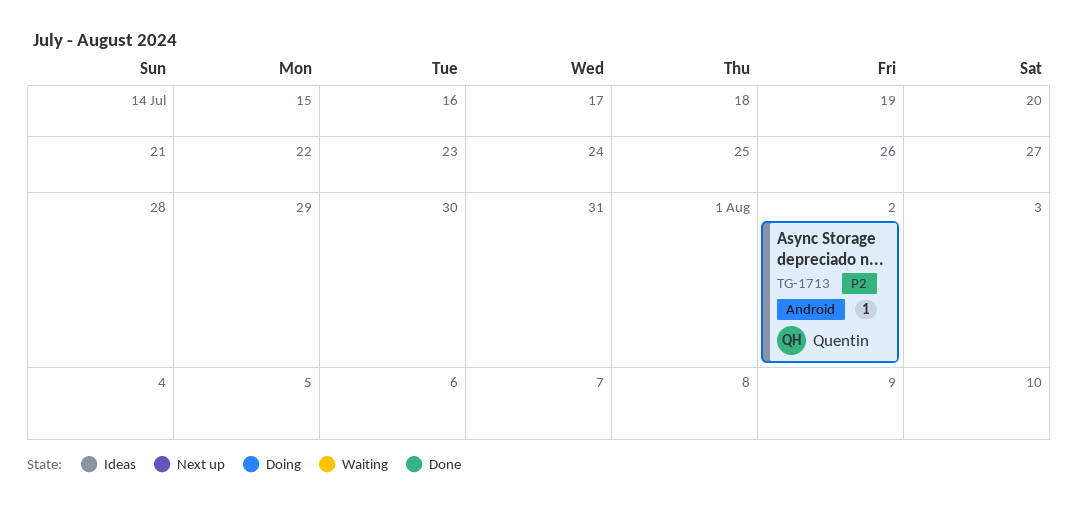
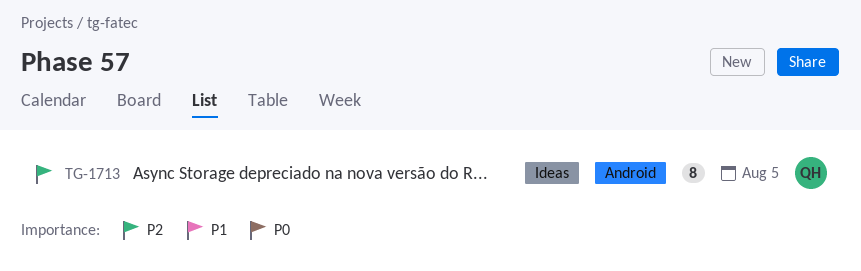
TG-1713, estimate: 1 -> 8
TG-1713, due: Aug 2 -> Aug 5

